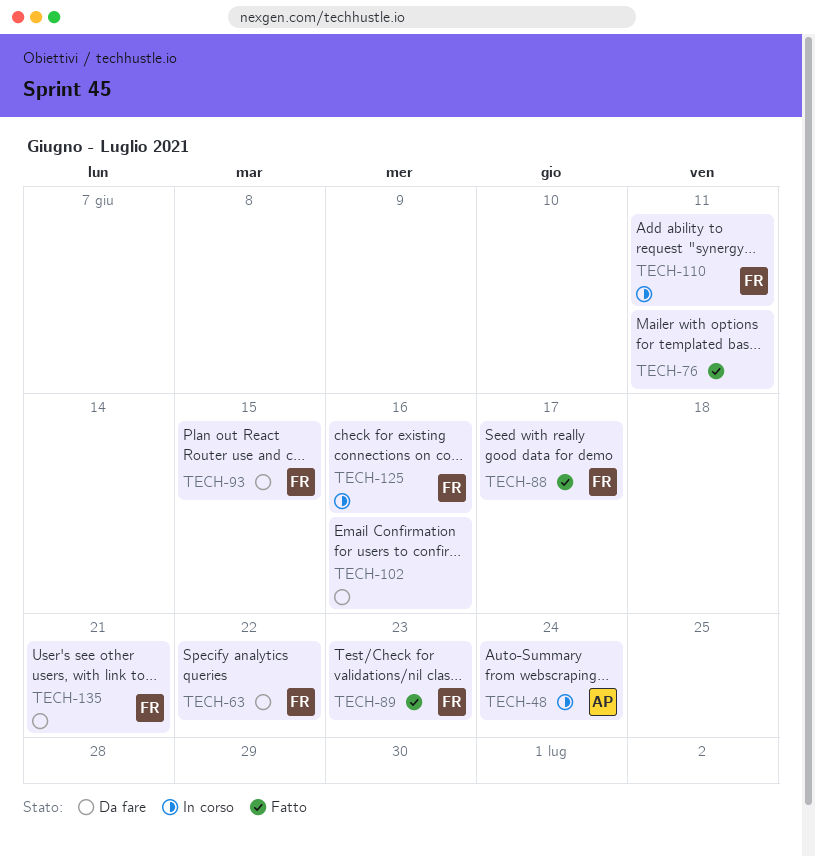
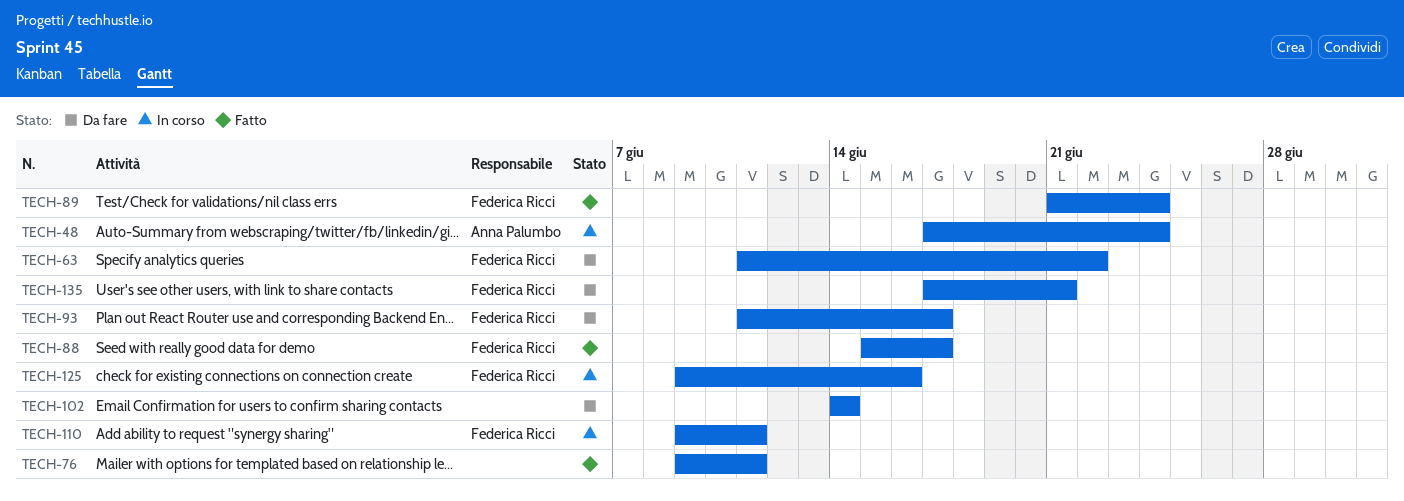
TECH-89, due: Jun 23 -> Jun 24
TECH-93, due: Jun 15 -> Jun 17
TECH-102, due: Jun 16 -> Jun 14

